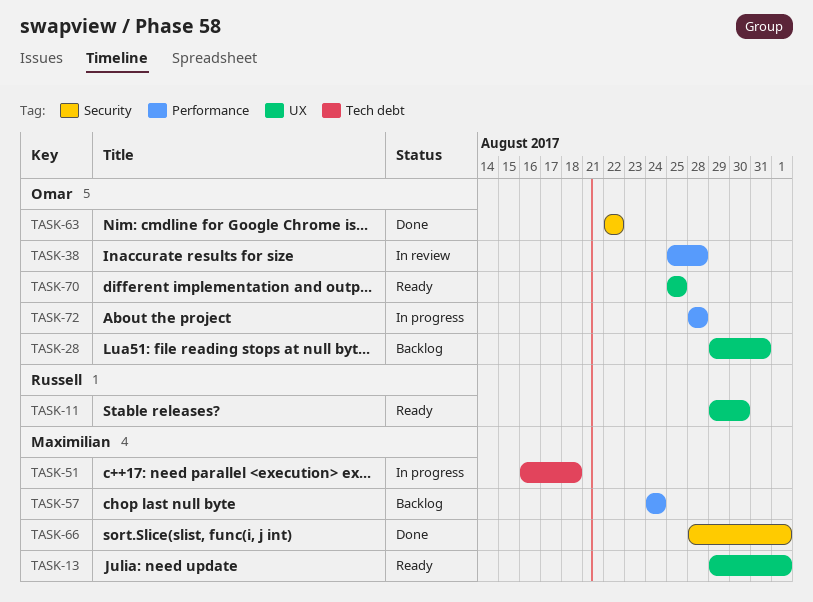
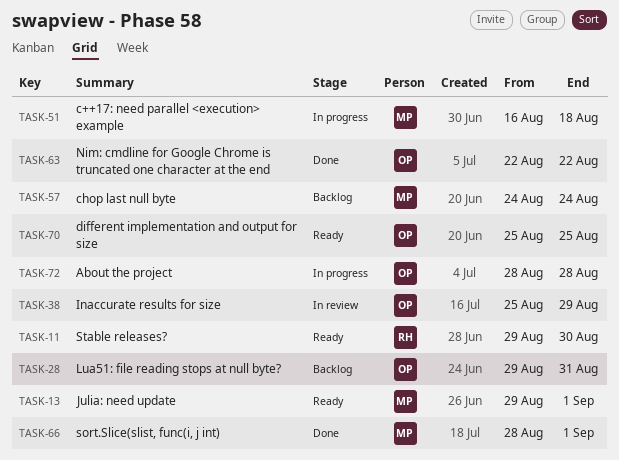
TASK-38, due: Aug 28 -> Aug 29

